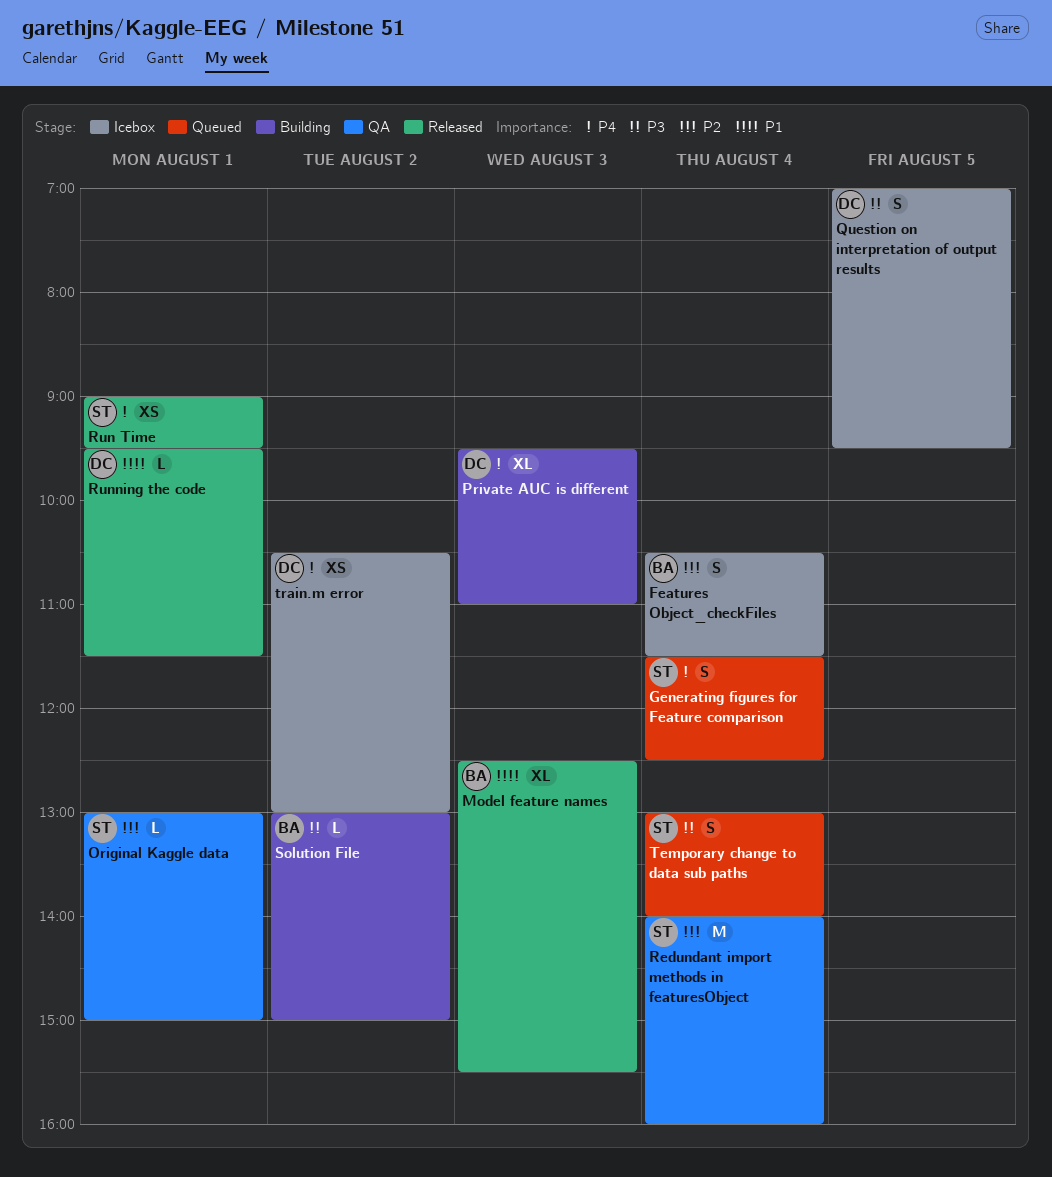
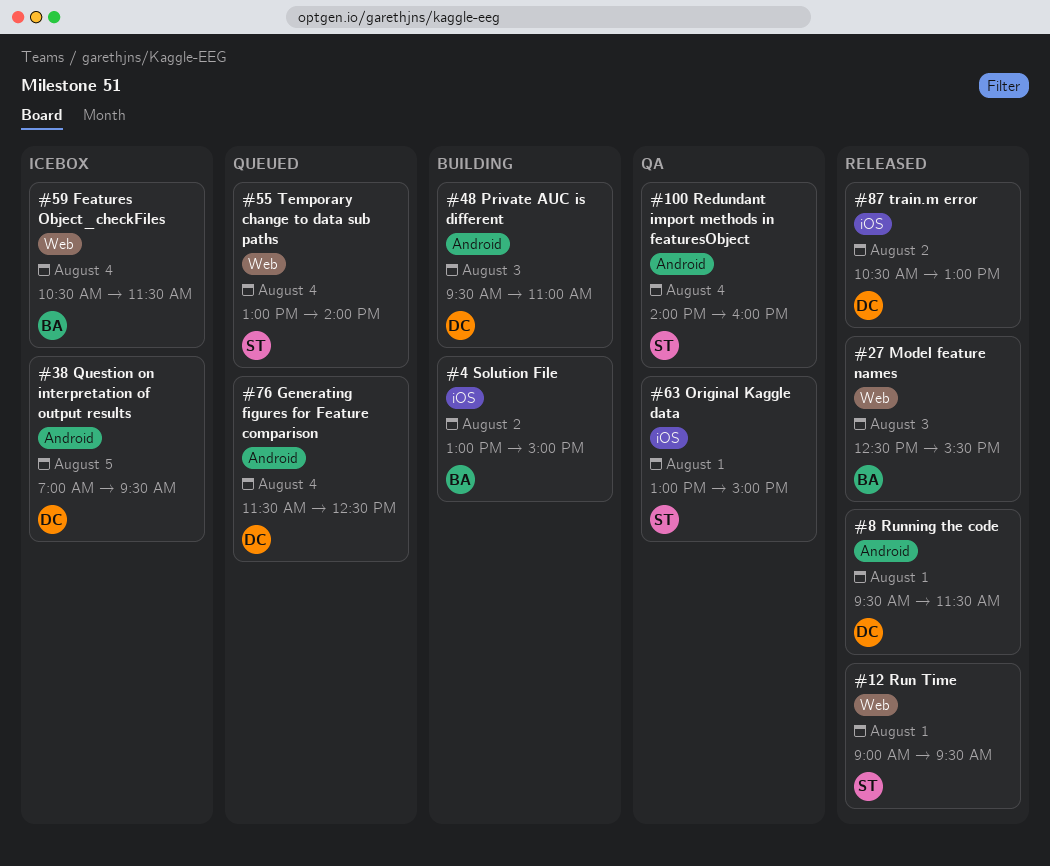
Generating figures for Feature comparison, owner: ST -> DC
train.m error, status: Icebox -> Released

